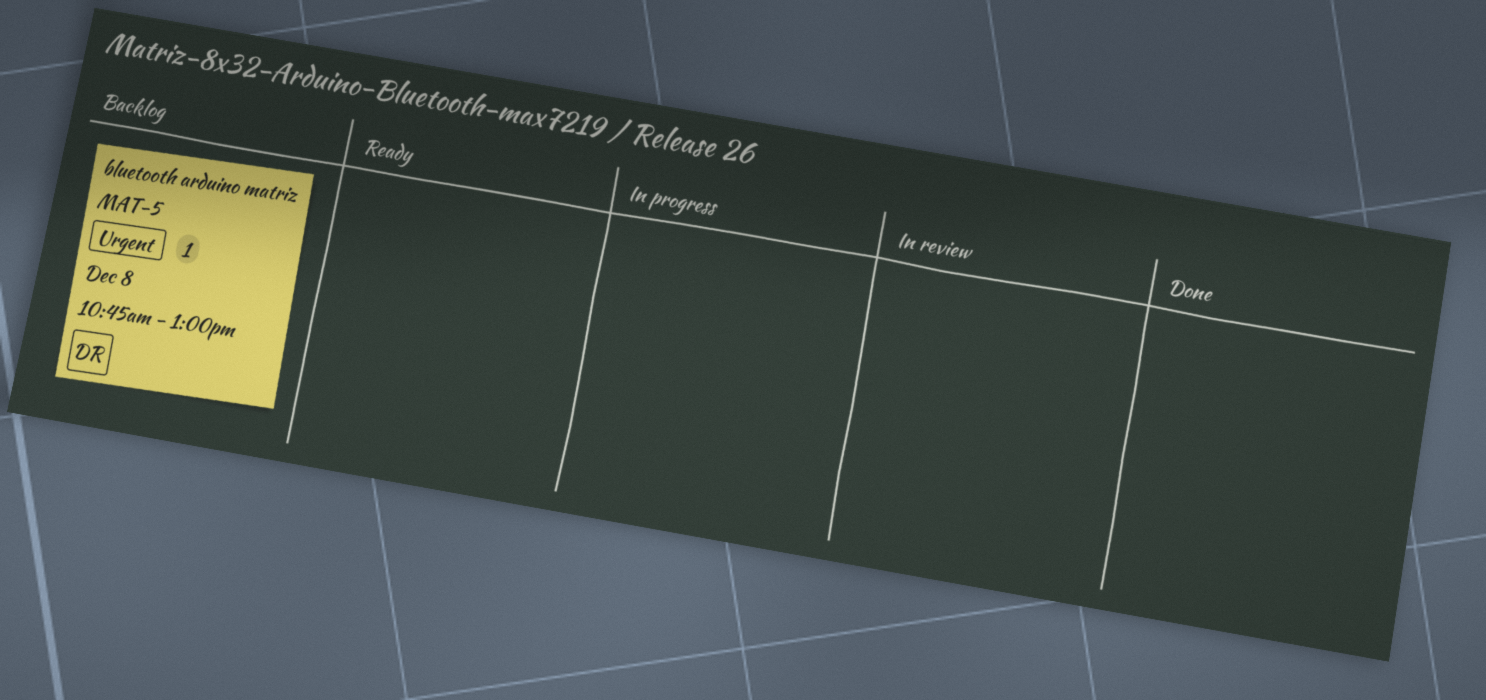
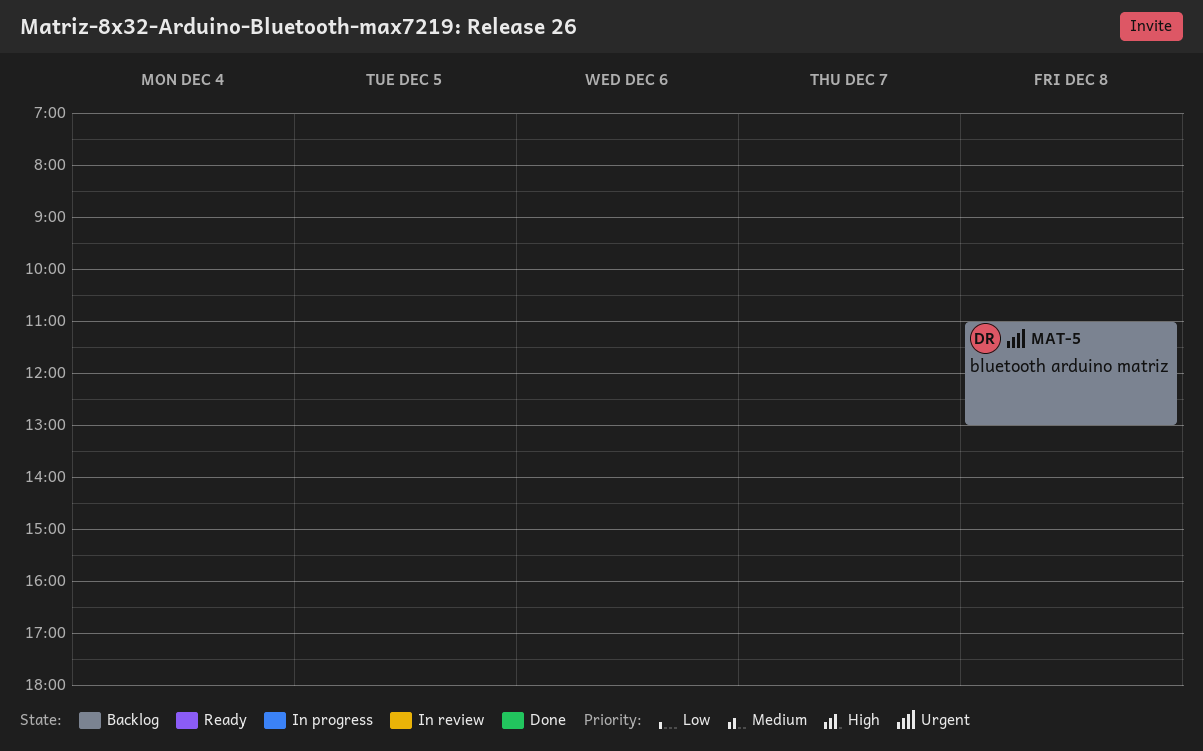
MAT-5, begins: 10:45 -> 11:00

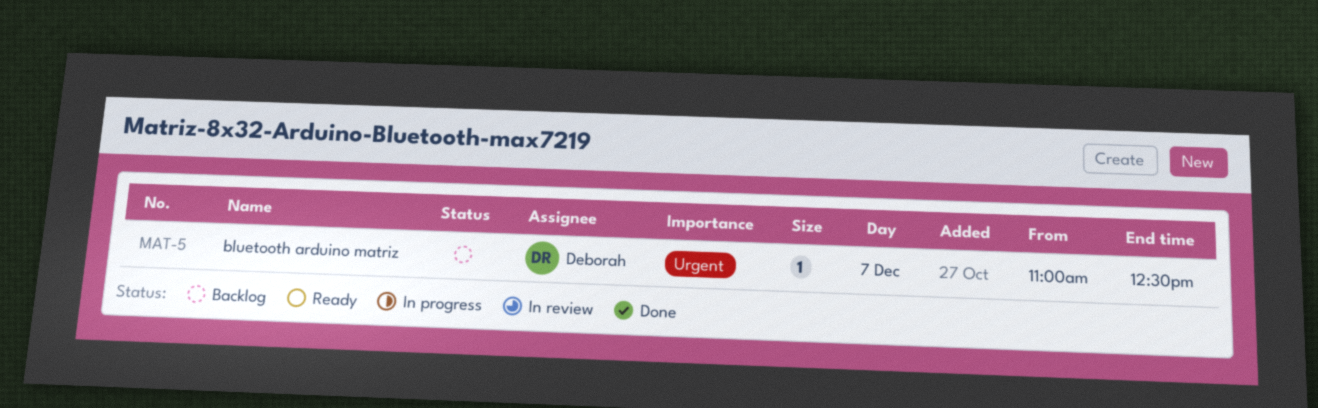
MAT-5, day: Dec 8 -> Dec 7
MAT-5, ends: 13:00 -> 12:30

